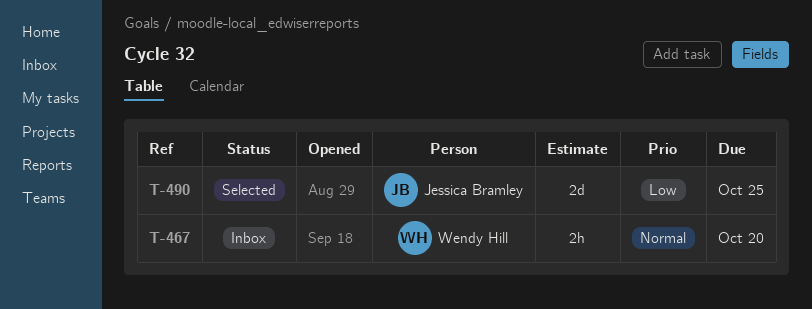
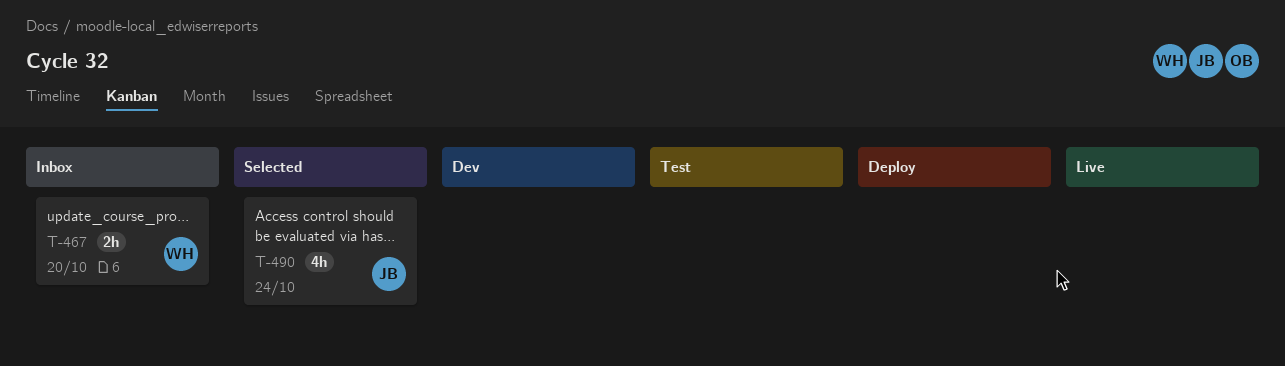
T-490, estimate: 2d -> 4h
T-490, due: Oct 25 -> Oct 24

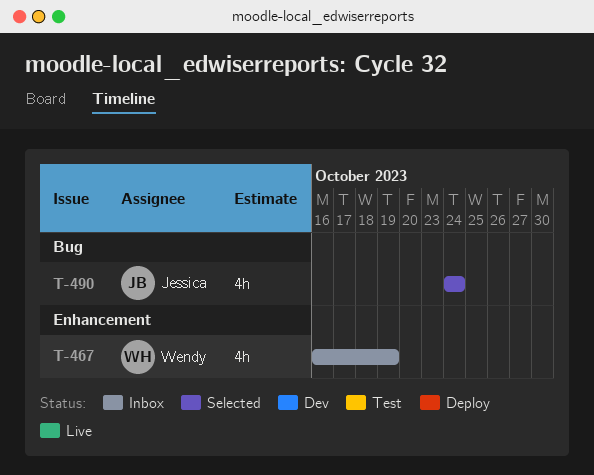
T-467, estimate: 2h -> 4h
T-467, due: Oct 20 -> Oct 19

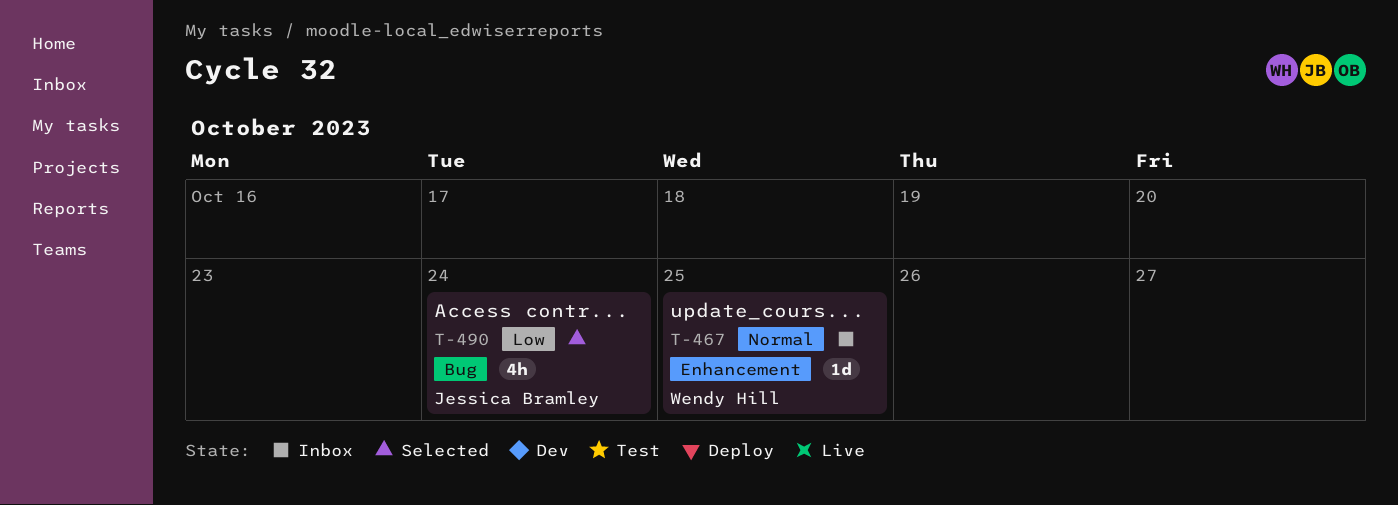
T-467, estimate: 4h -> 1d
T-467, due: Oct 19 -> Oct 25

